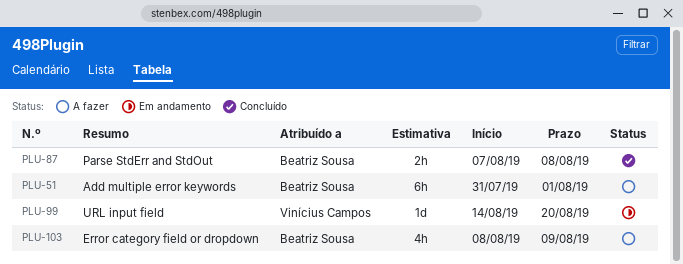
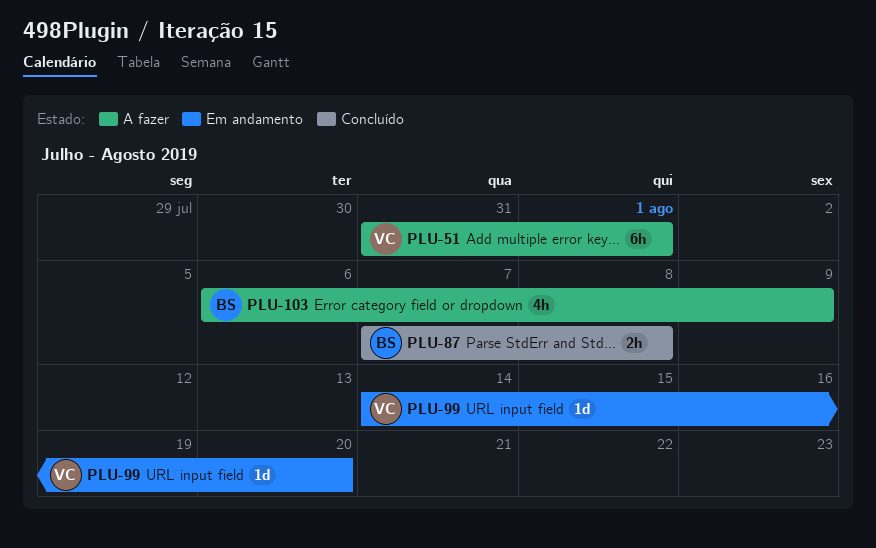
PLU-51, owner: Beatriz Sousa -> Vinícius Campos
PLU-103, start: Aug 8 -> Aug 6

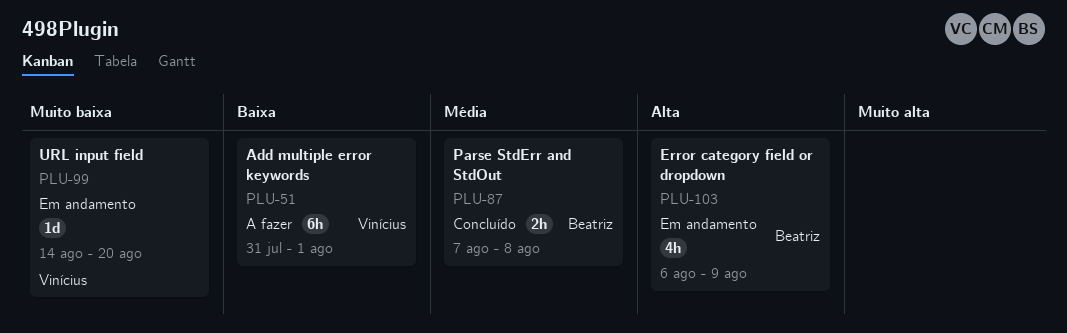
PLU-103, status: A fazer -> Em andamento

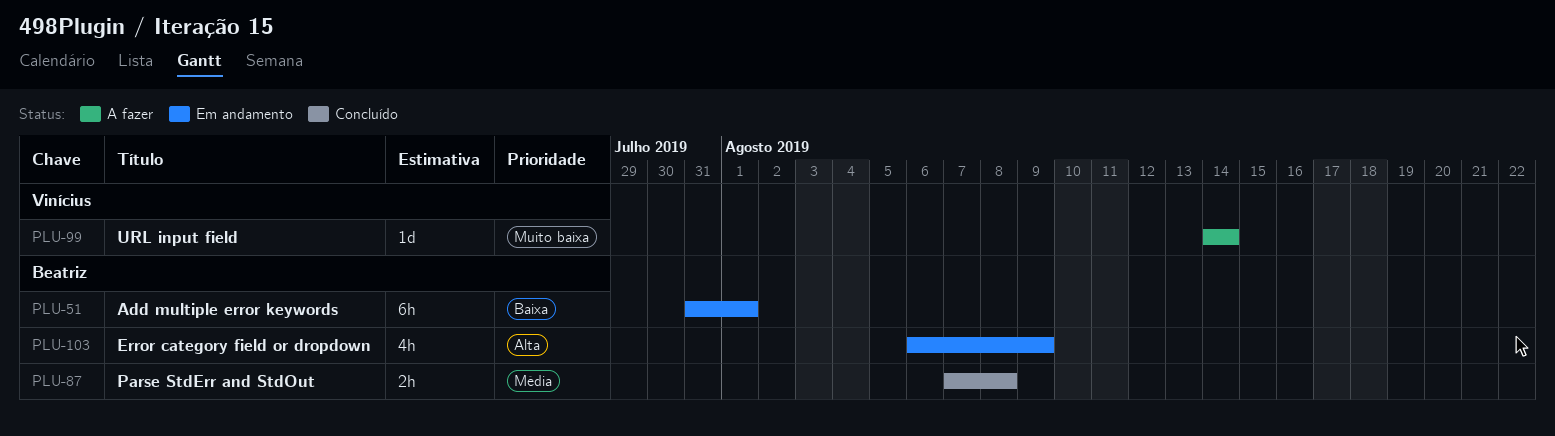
PLU-51, status: A fazer -> Em andamento
PLU-51, owner: Vinícius -> Beatriz
PLU-99, status: Em andamento -> A fazer
PLU-99, due: Aug 20 -> Aug 14

